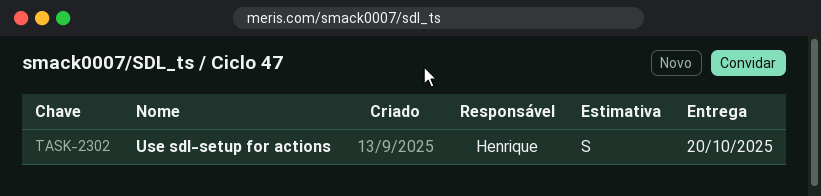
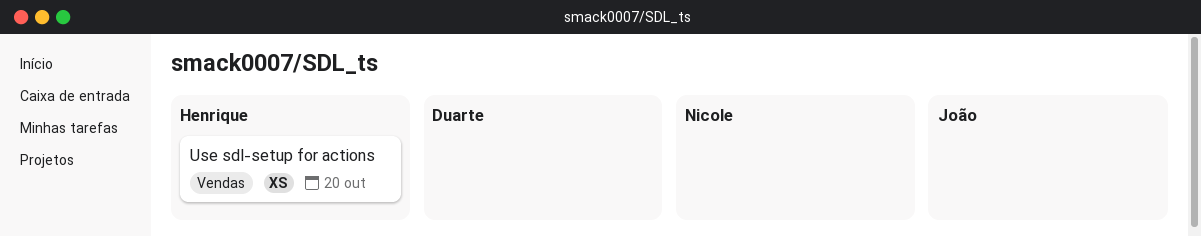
Use sdl-setup for actions, estimate: S -> XS

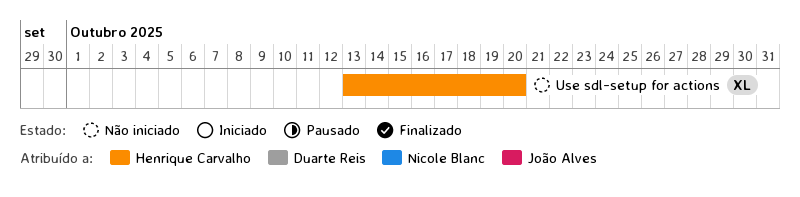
Use sdl-setup for actions, estimate: XS -> XL

